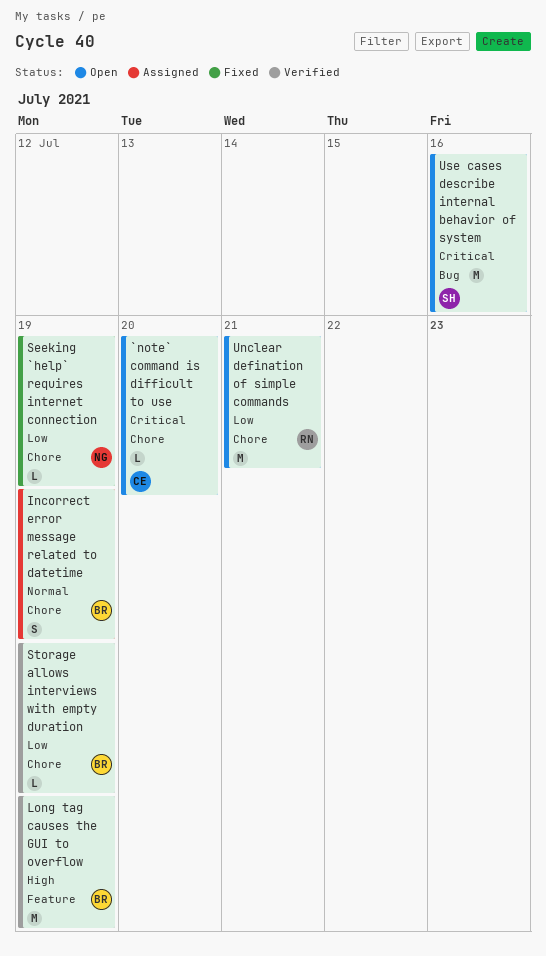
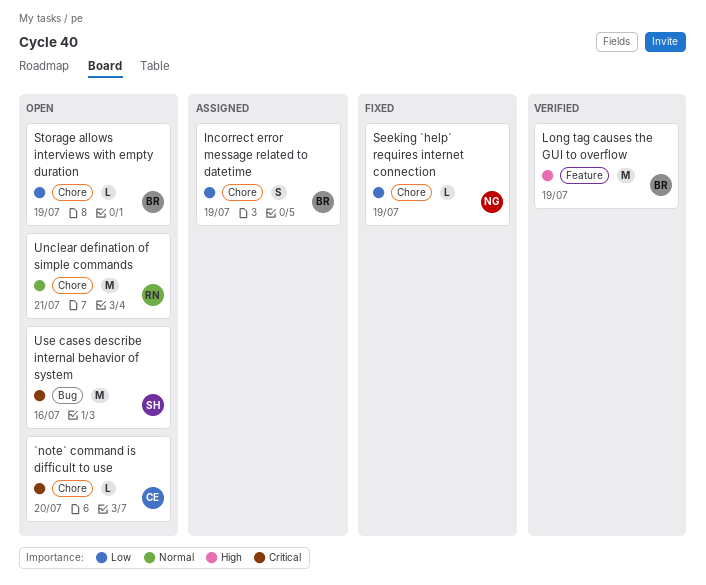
Incorrect error message related to datetime, priority: Normal -> Low
Storage allows interviews with empty duration, status: Verified -> Open
Unclear defination of simple commands, priority: Low -> Normal

